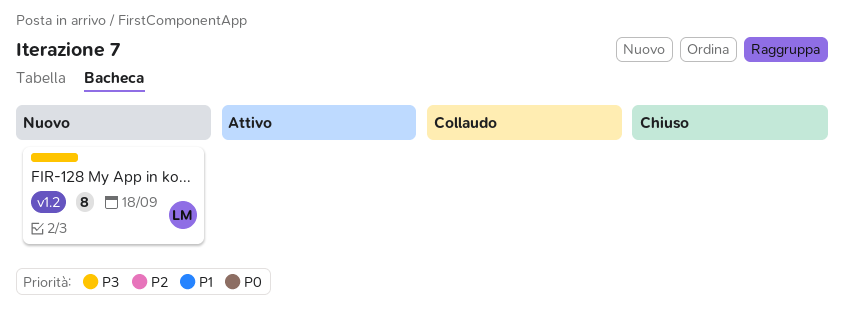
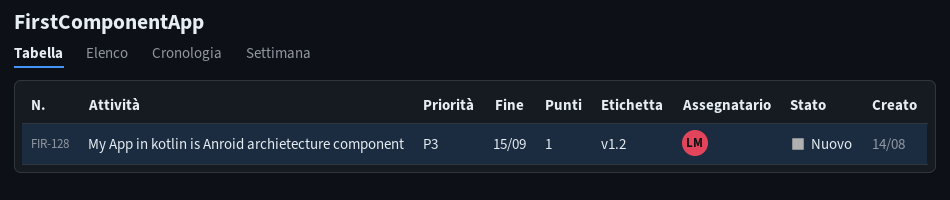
FIR-128, estimate: 8 -> 1
FIR-128, due: Sep 18 -> Sep 15

